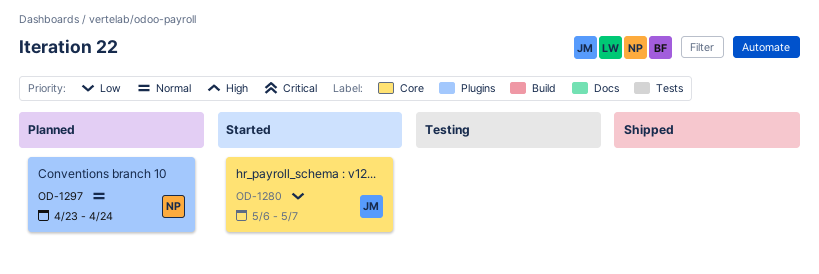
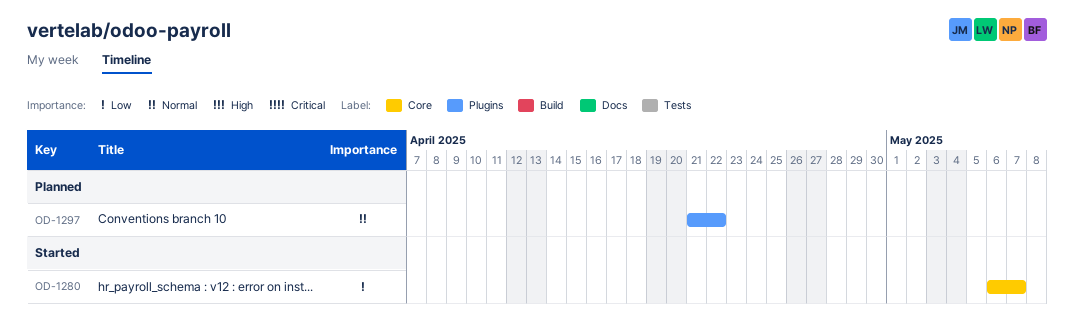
OD-1297, start: Apr 23 -> Apr 21
OD-1297, due: Apr 24 -> Apr 22

